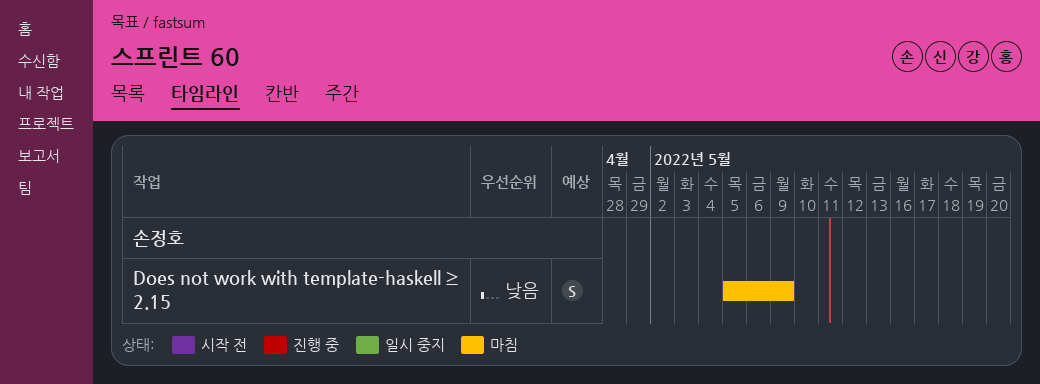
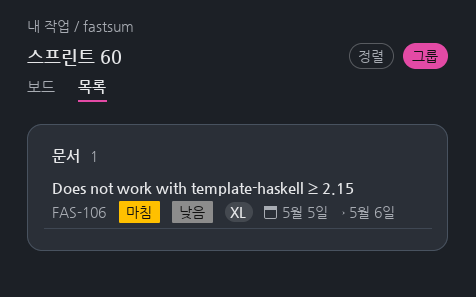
Does not work with template-haskell ≥ 2.15, estimate: S -> XL
Does not work with template-haskell ≥ 2.15, due: May 9 -> May 6

